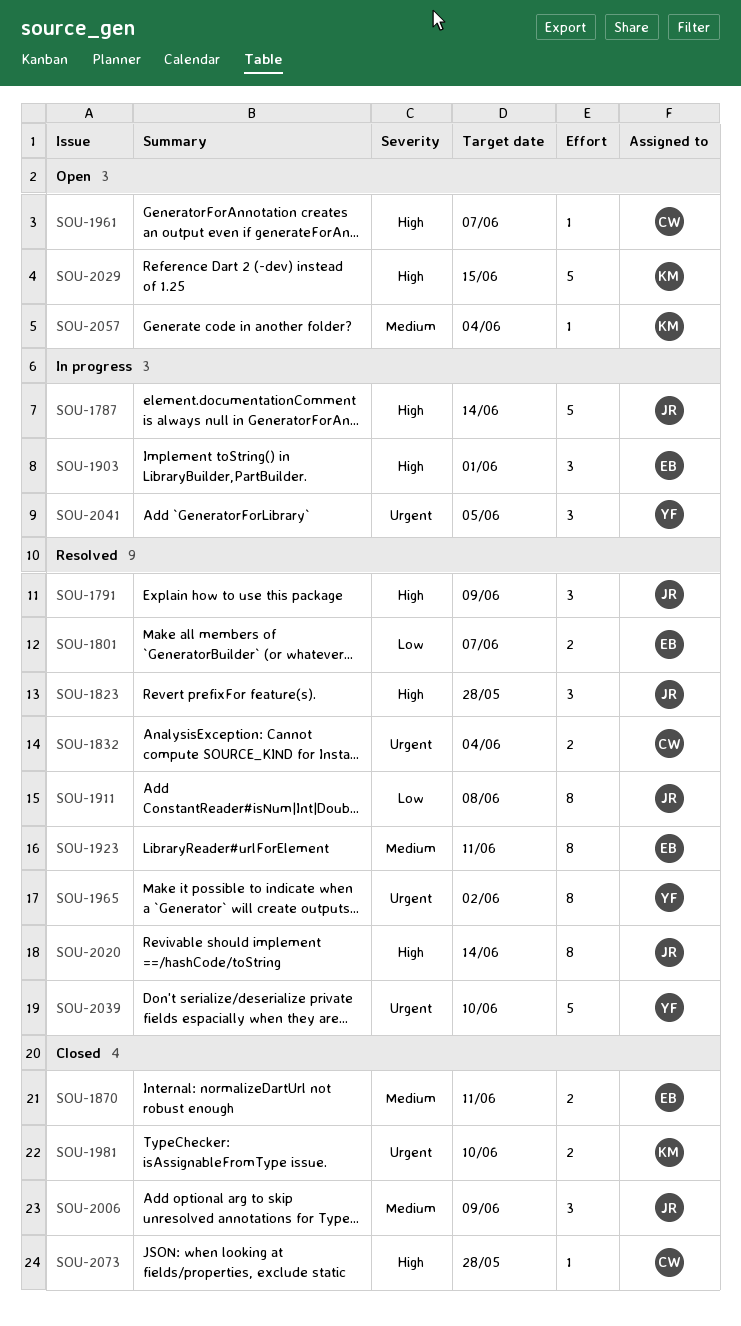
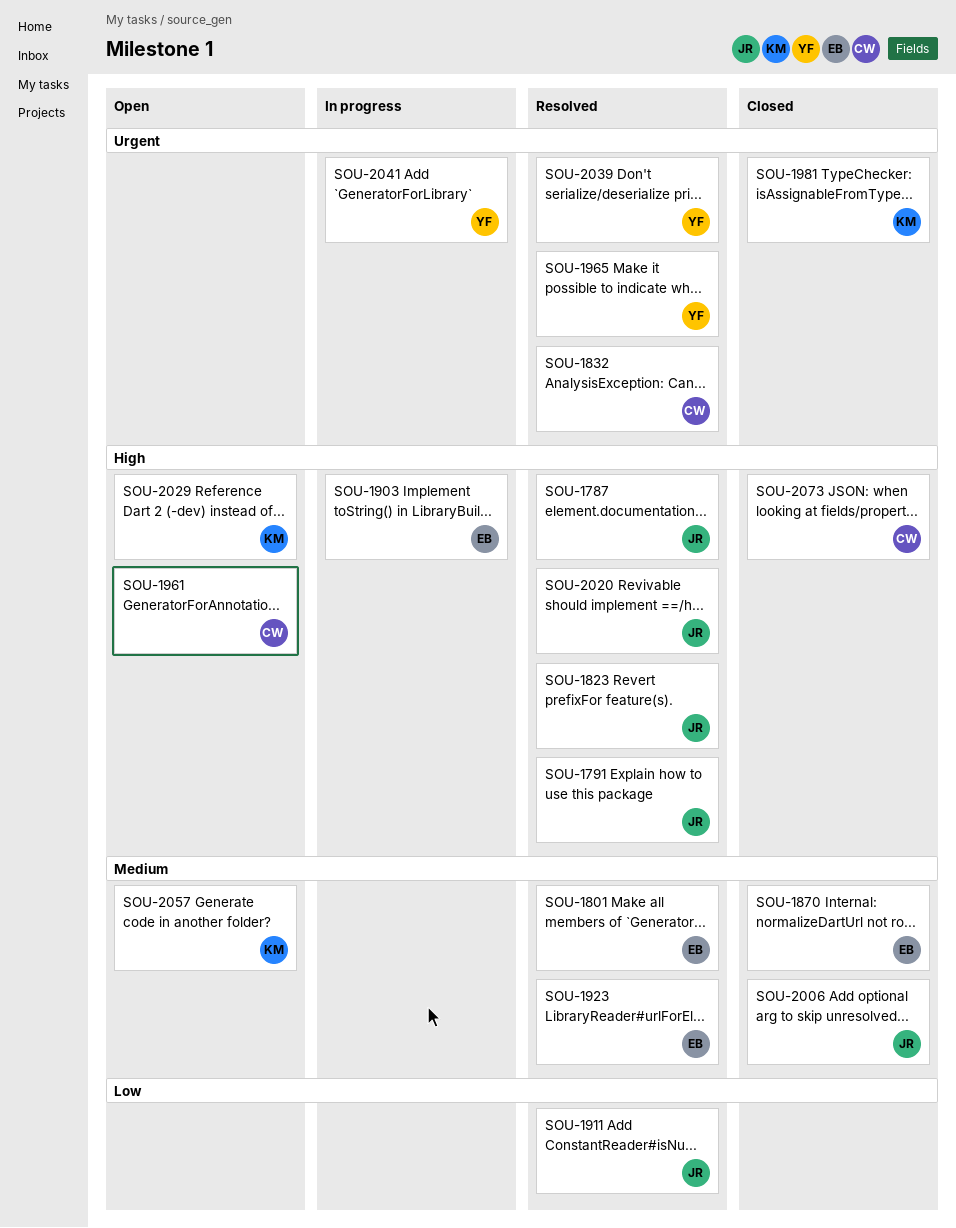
SOU-1787, status: In progress -> Resolved
SOU-1801, priority: Low -> Medium

